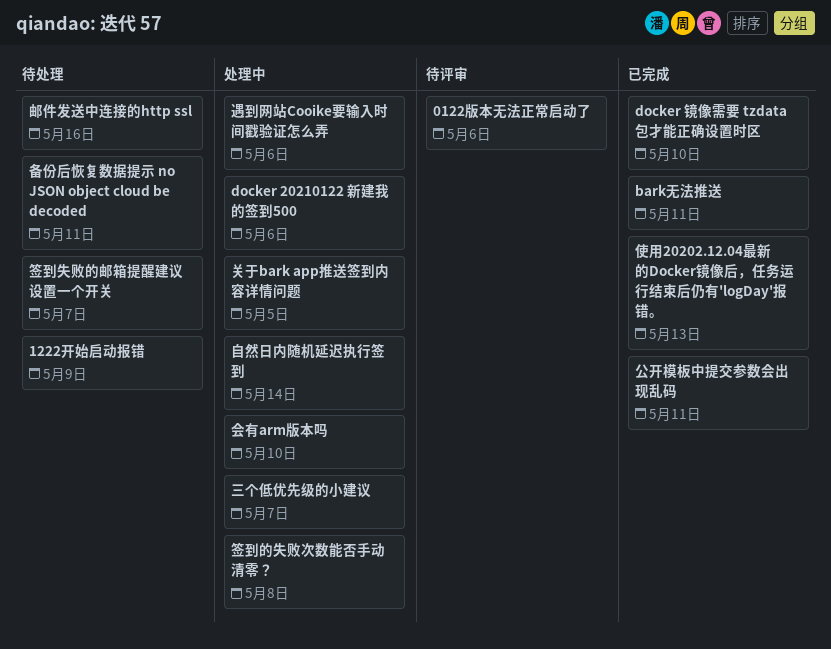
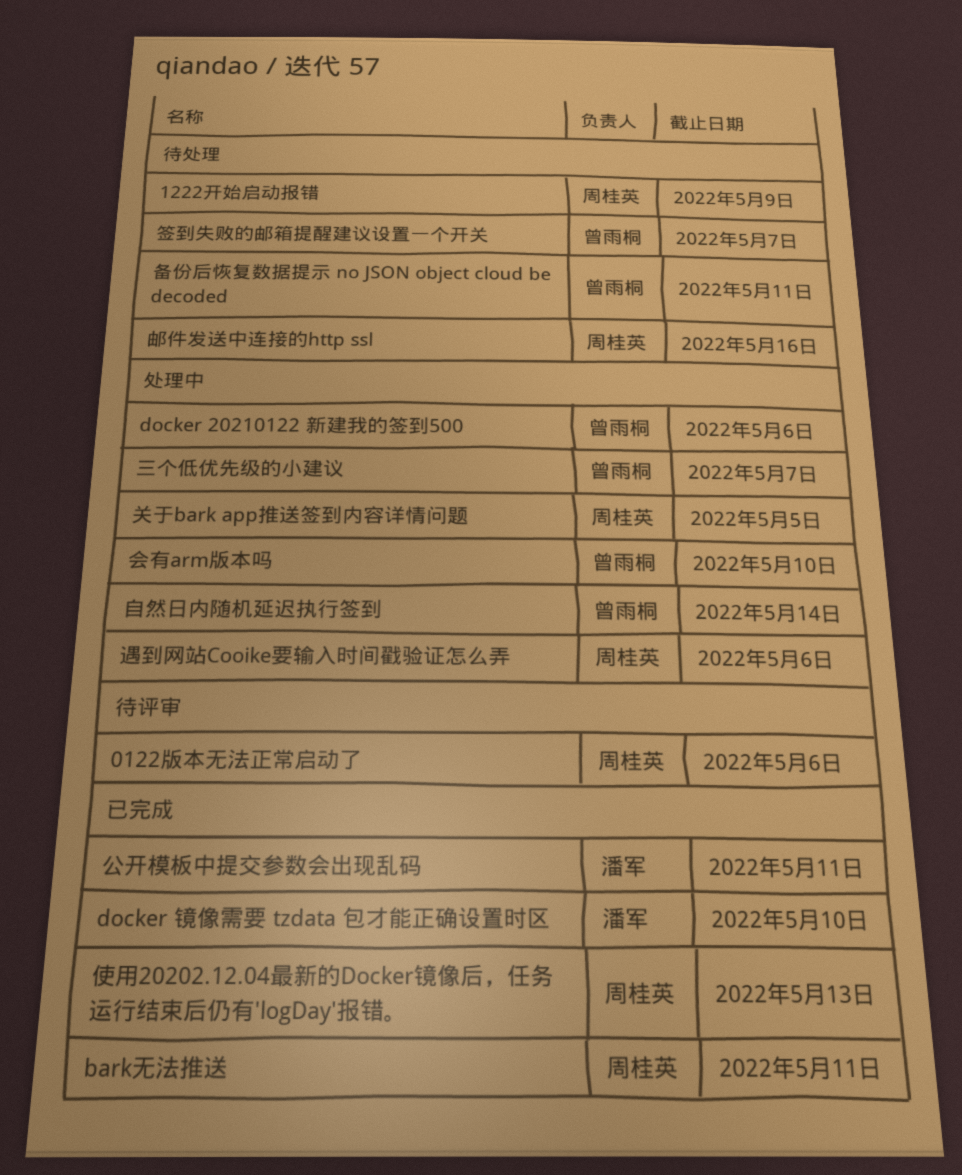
签到的失败次数能否手动清零？: present -> none

